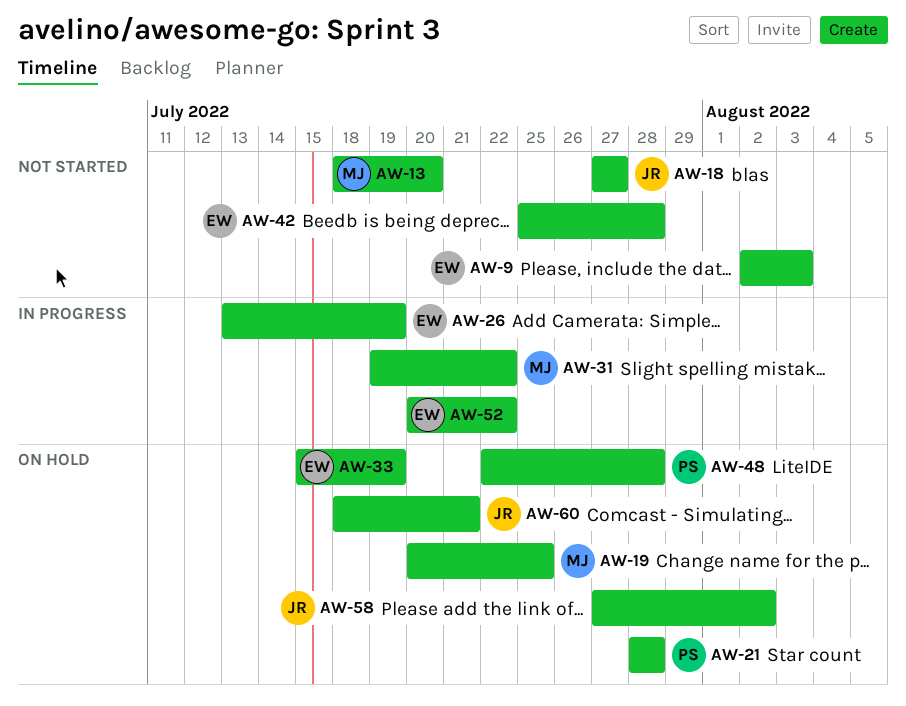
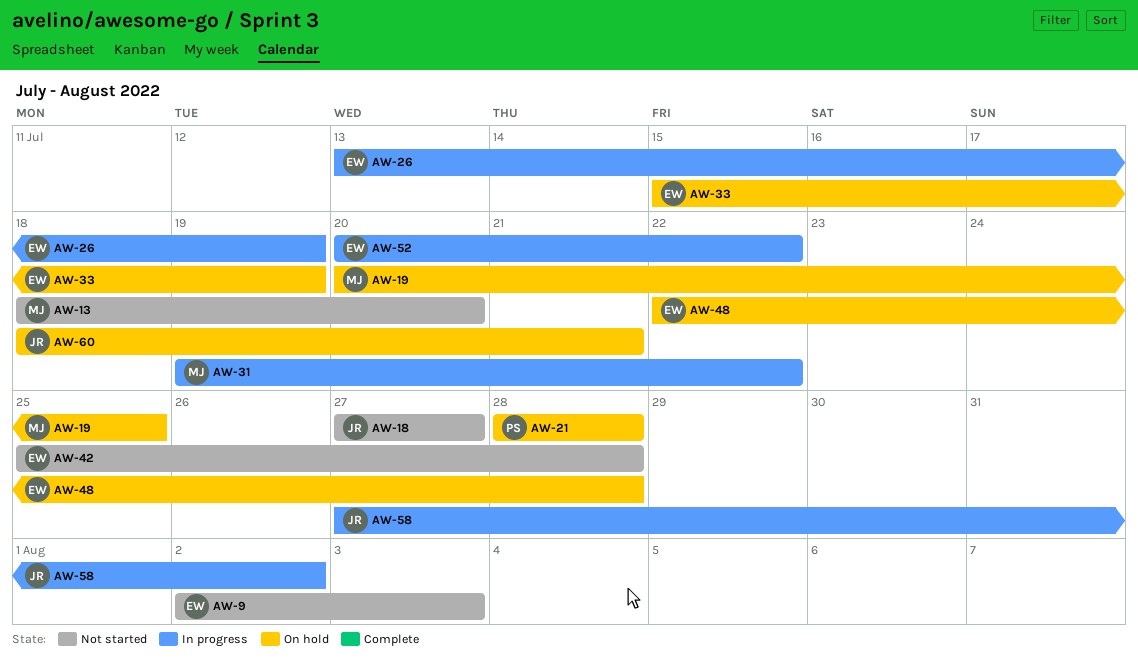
AW-48, owner: PS -> EW
AW-58, status: On hold -> In progress

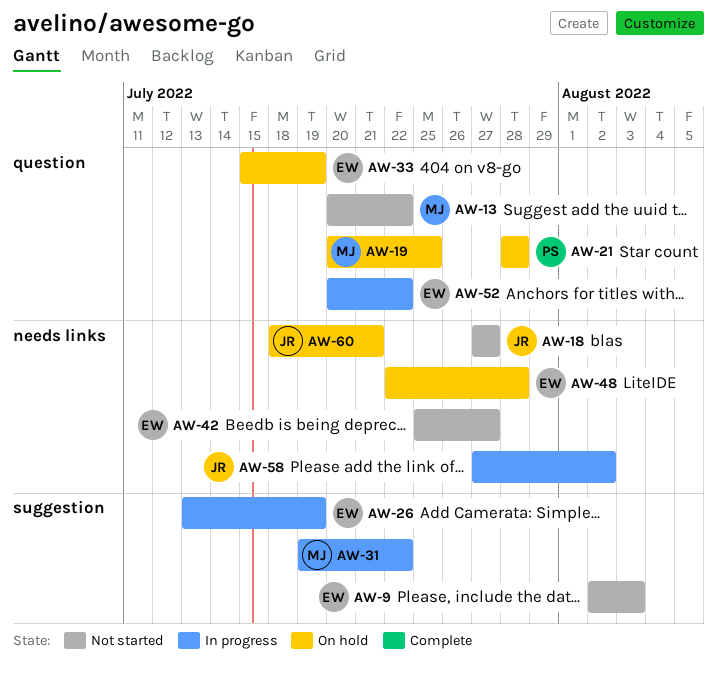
AW-13, start: Jul 18 -> Jul 20
AW-13, due: Jul 20 -> Jul 22
AW-42, due: Jul 28 -> Jul 27

